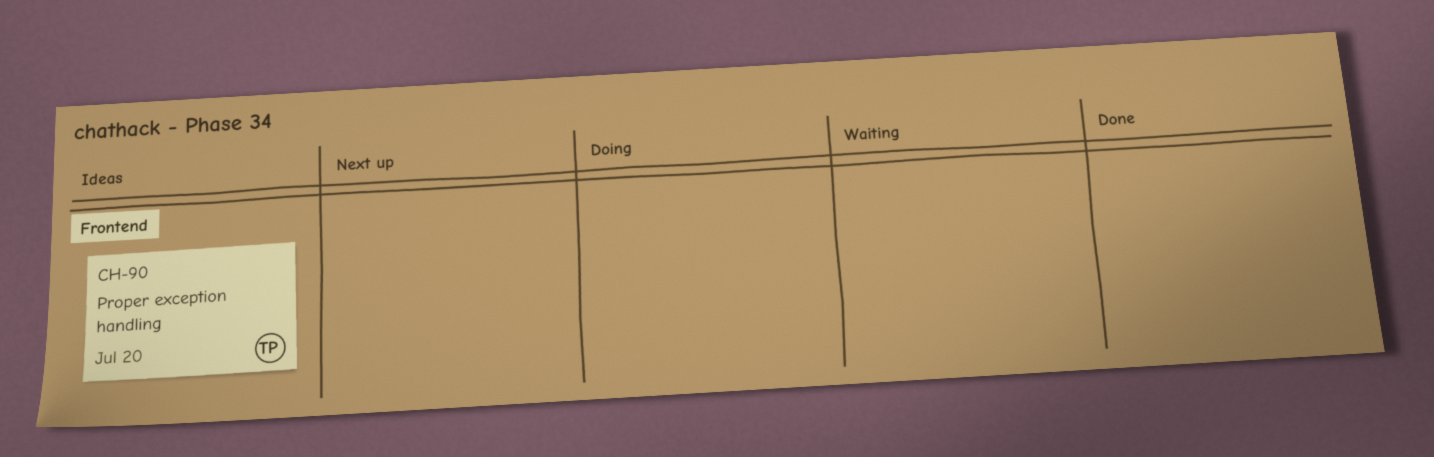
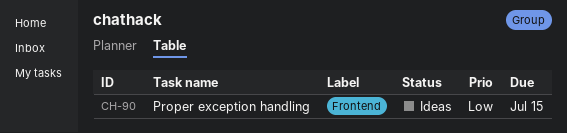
CH-90, due: Jul 20 -> Jul 15

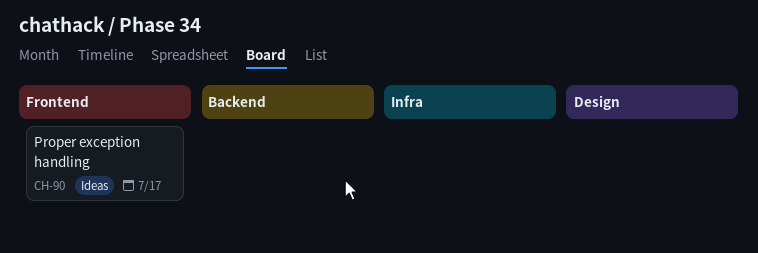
CH-90, due: Jul 15 -> Jul 17

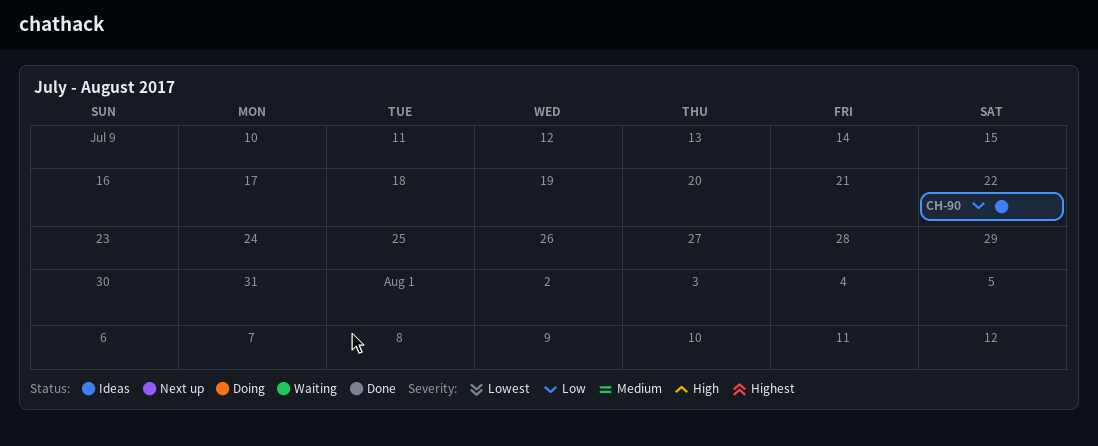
CH-90, due: Jul 17 -> Jul 22

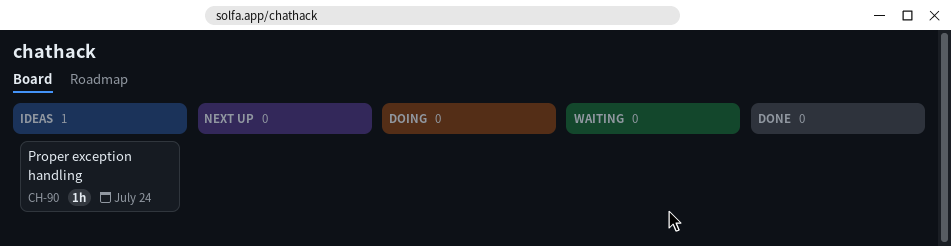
CH-90, due: Jul 22 -> Jul 24

